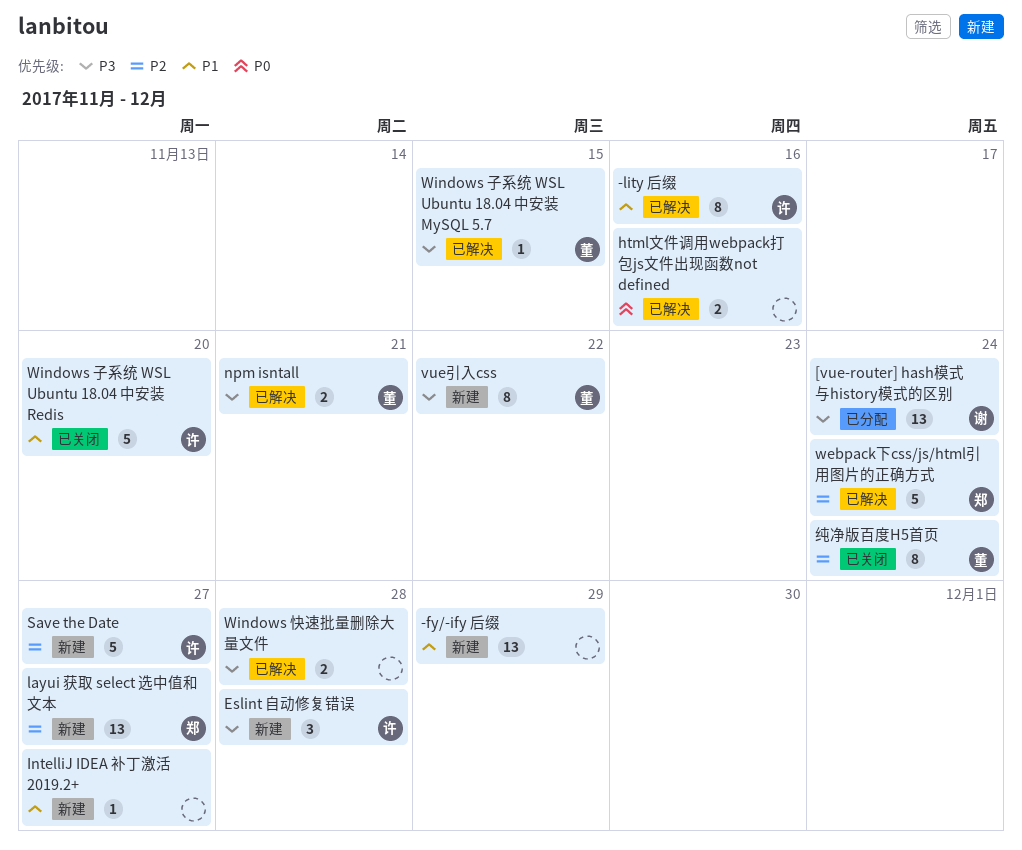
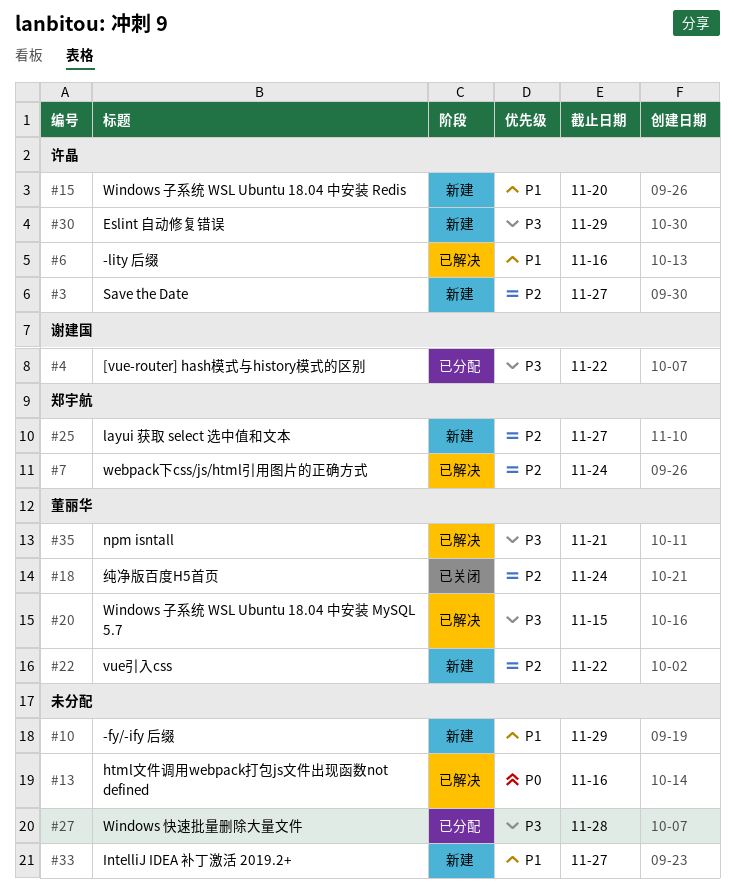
[vue-router] hash模式与history模式的区别, due: Nov 24 -> Nov 22
Eslint 自动修复错误, due: Nov 28 -> Nov 29
vue引入css, priority: P3 -> P2
Windows 子系统 WSL Ubuntu 18.04 中安装 Redis, status: 已关闭 -> 新建
Windows 快速批量删除大量文件, status: 已解决 -> 已分配

